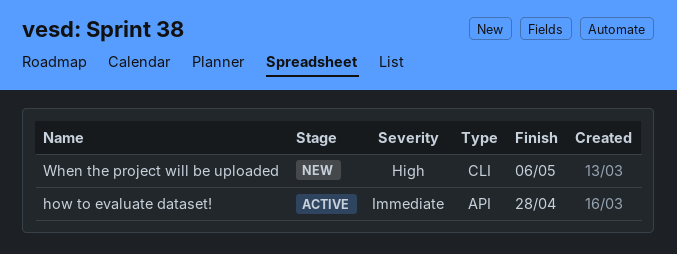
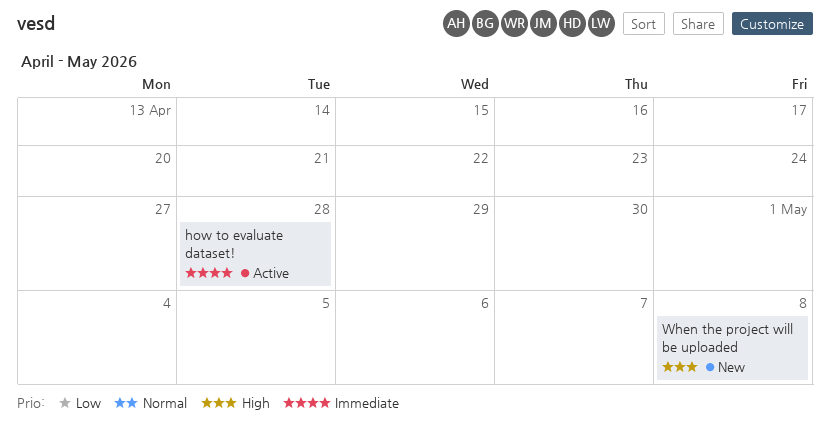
When the project will be uploaded, due: May 6 -> May 8

